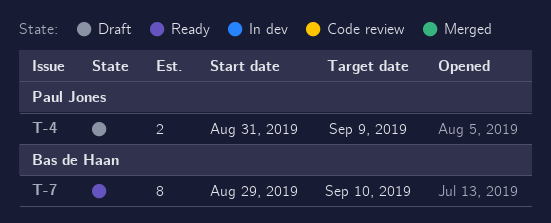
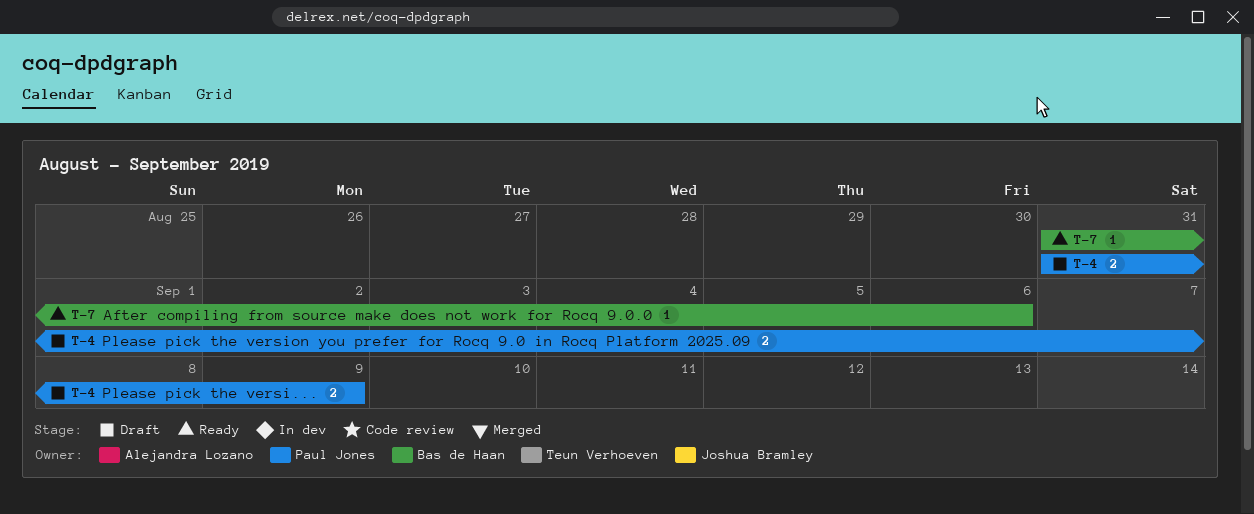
T-7, estimate: 8 -> 1
T-7, start: Aug 29 -> Aug 31
T-7, due: Sep 10 -> Sep 6

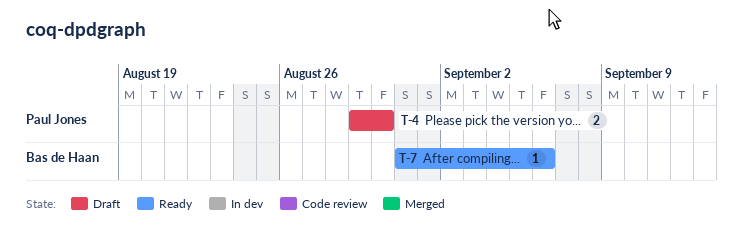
T-4, start: Aug 31 -> Aug 29
T-4, due: Sep 9 -> Aug 30

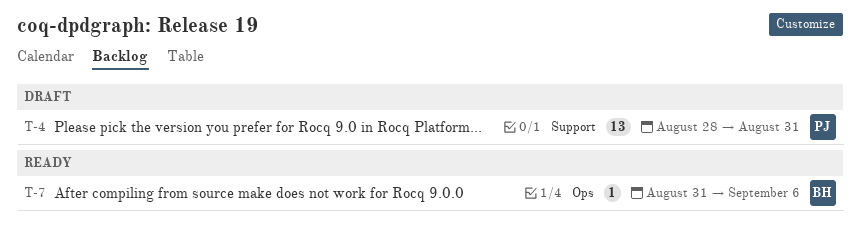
T-4, estimate: 2 -> 13
T-4, start: Aug 29 -> Aug 28
T-4, due: Aug 30 -> Aug 31

